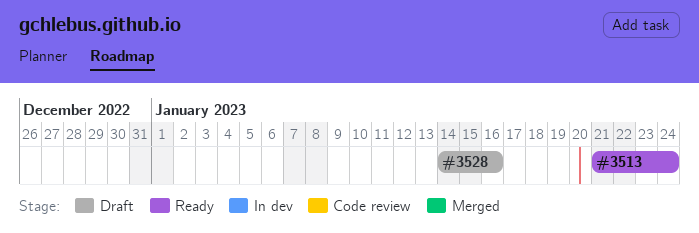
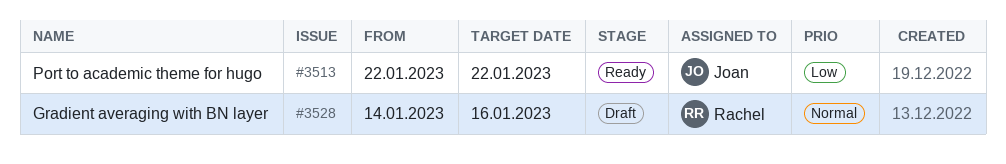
#3513, start: Jan 21 -> Jan 22
#3513, due: Jan 24 -> Jan 22

